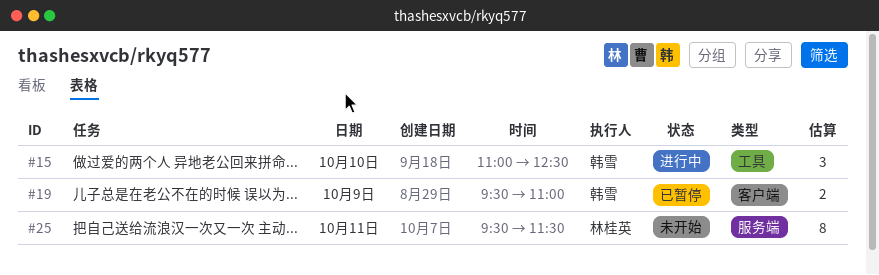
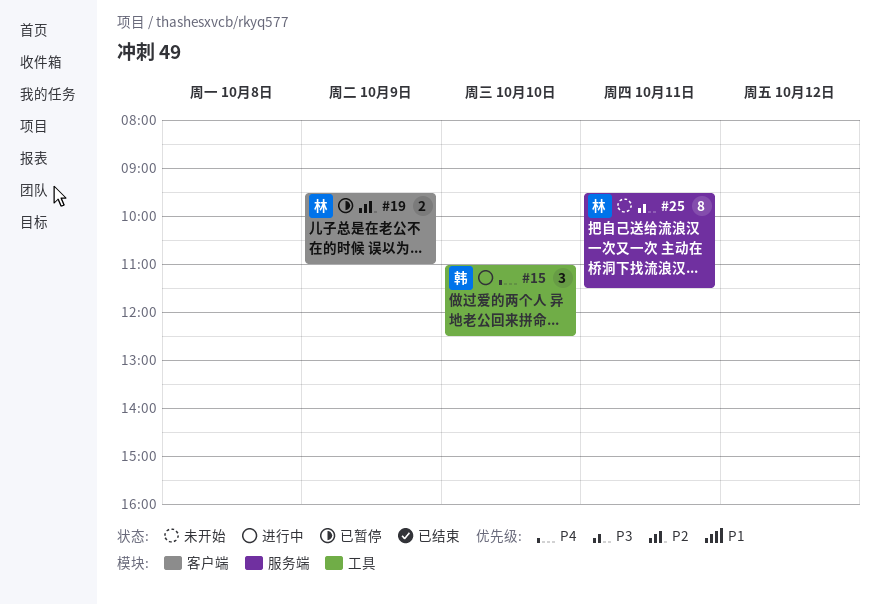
#19, owner: 韩雪 -> 林桂英

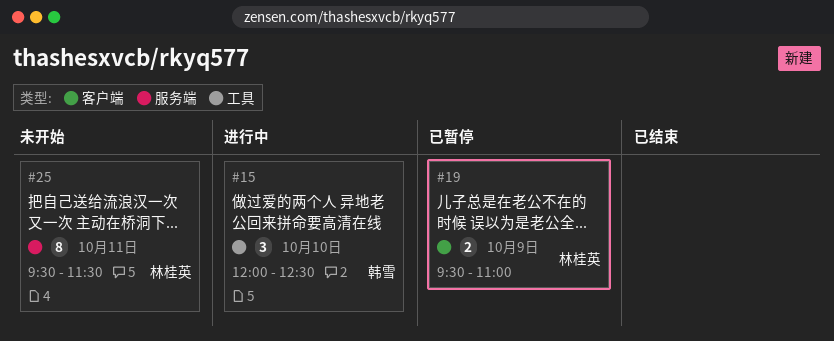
#15, begins: 11:00 -> 12:00

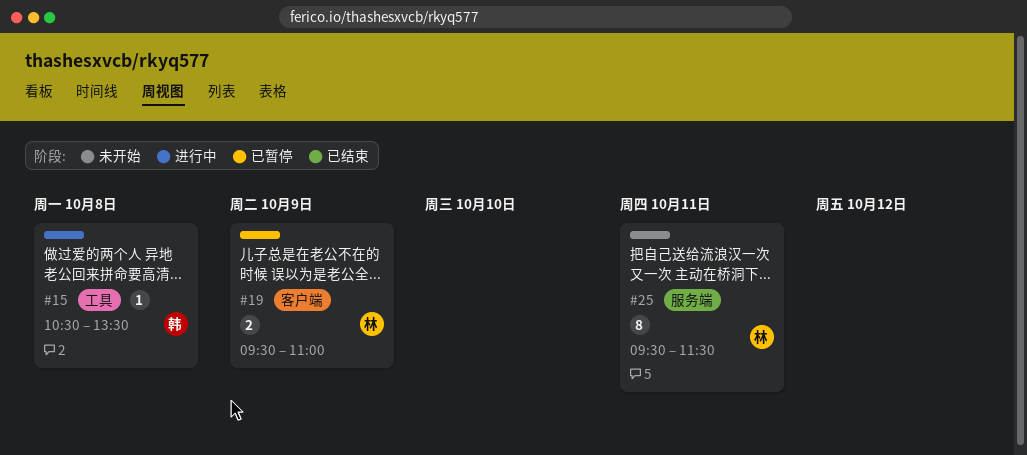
#15, estimate: 3 -> 1
#15, day: Oct 10 -> Oct 8
#15, begins: 12:00 -> 10:30
#15, ends: 12:30 -> 13:30

